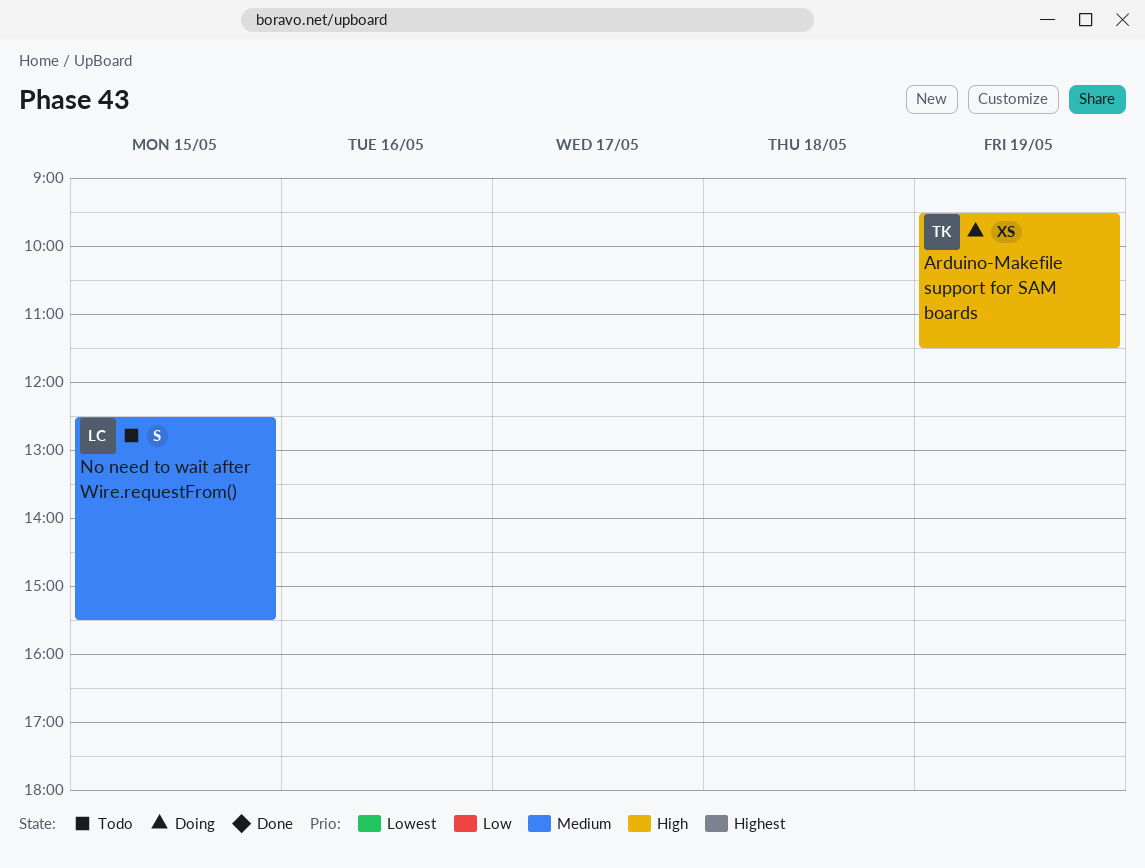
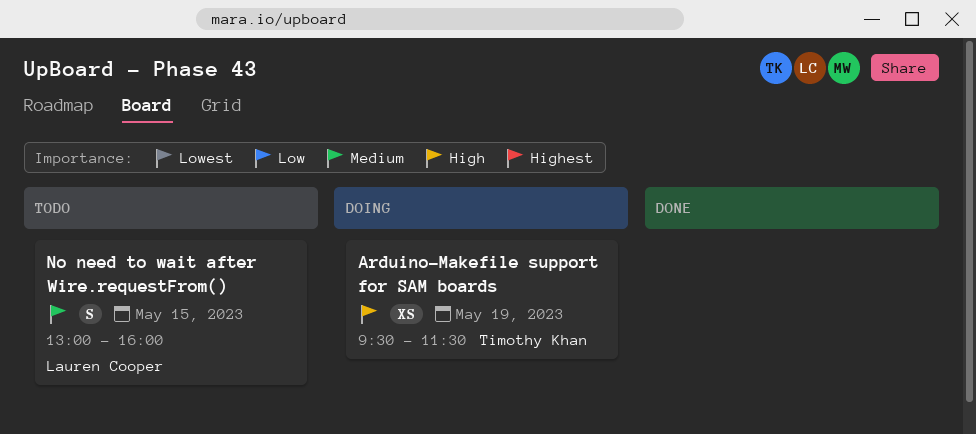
No need to wait after Wire.requestFrom(), begins: 12:30 -> 13:00
No need to wait after Wire.requestFrom(), ends: 15:30 -> 16:00

